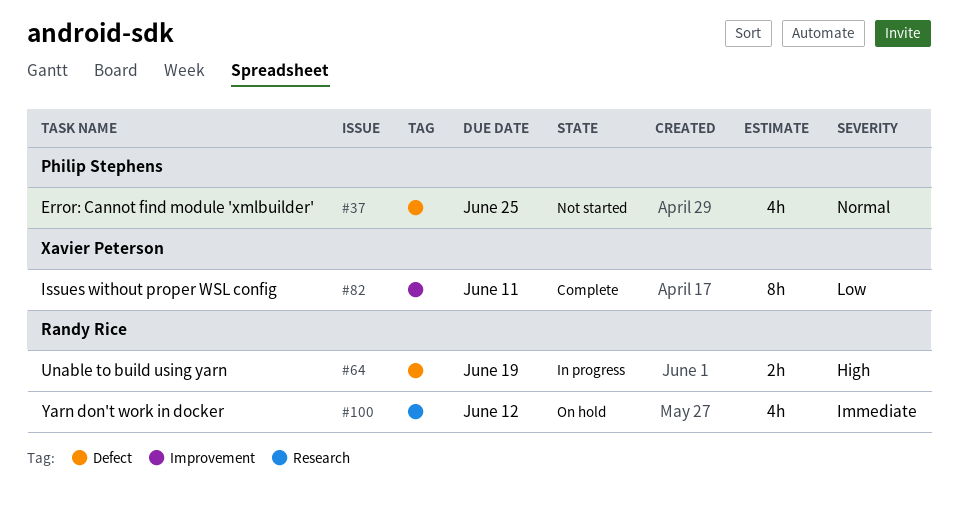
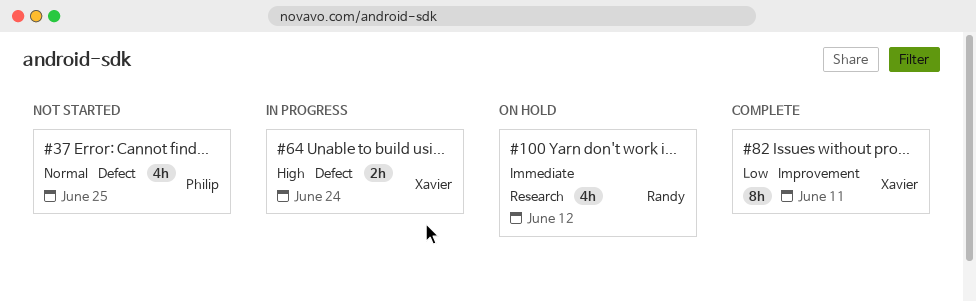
#64, owner: Randy Rice -> Xavier Peterson
#64, due: Jun 19 -> Jun 24

